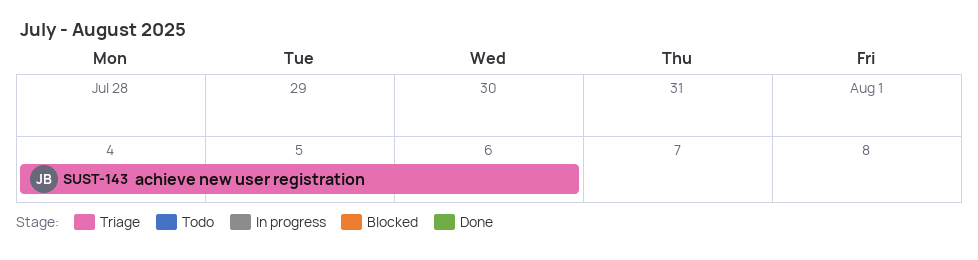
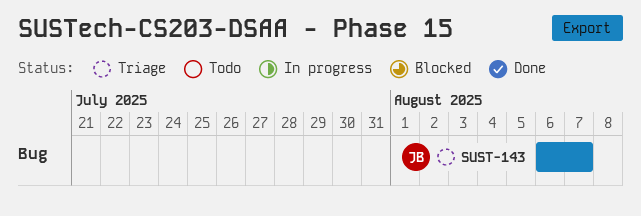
SUST-143, start: Aug 4 -> Aug 6
SUST-143, due: Aug 6 -> Aug 7

